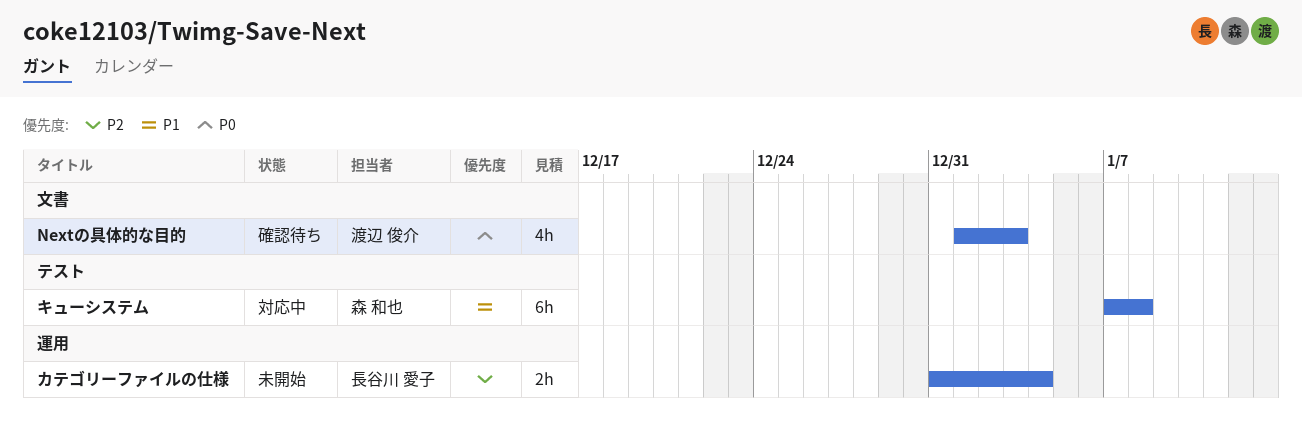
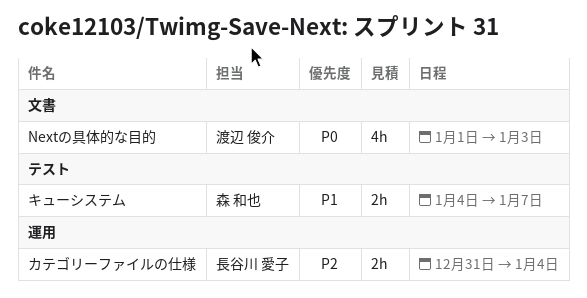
キューシステム, estimate: 6h -> 2h
キューシステム, start: Jan 7 -> Jan 4
キューシステム, due: Jan 8 -> Jan 7

